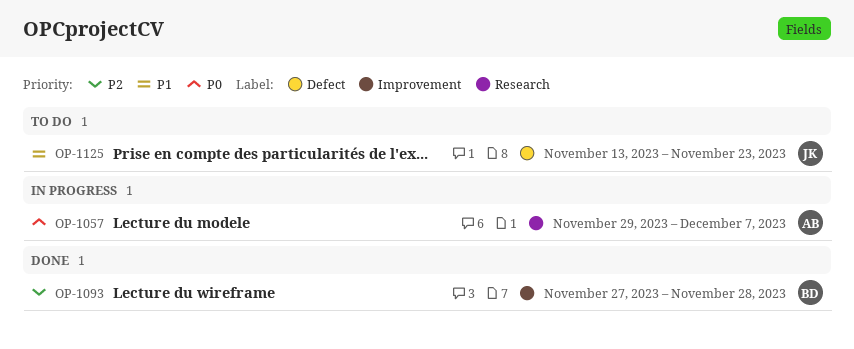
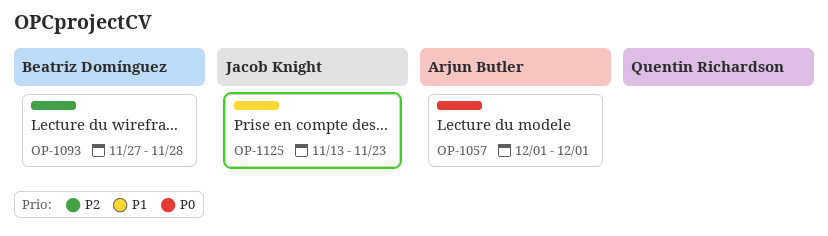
OP-1057, start: Nov 29 -> Dec 1
OP-1057, due: Dec 7 -> Dec 1

